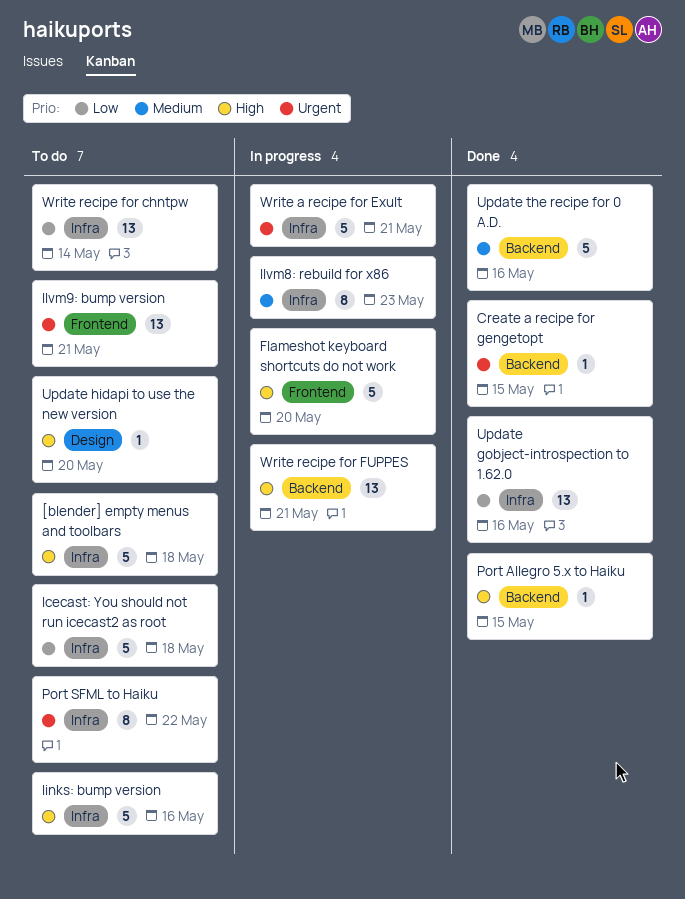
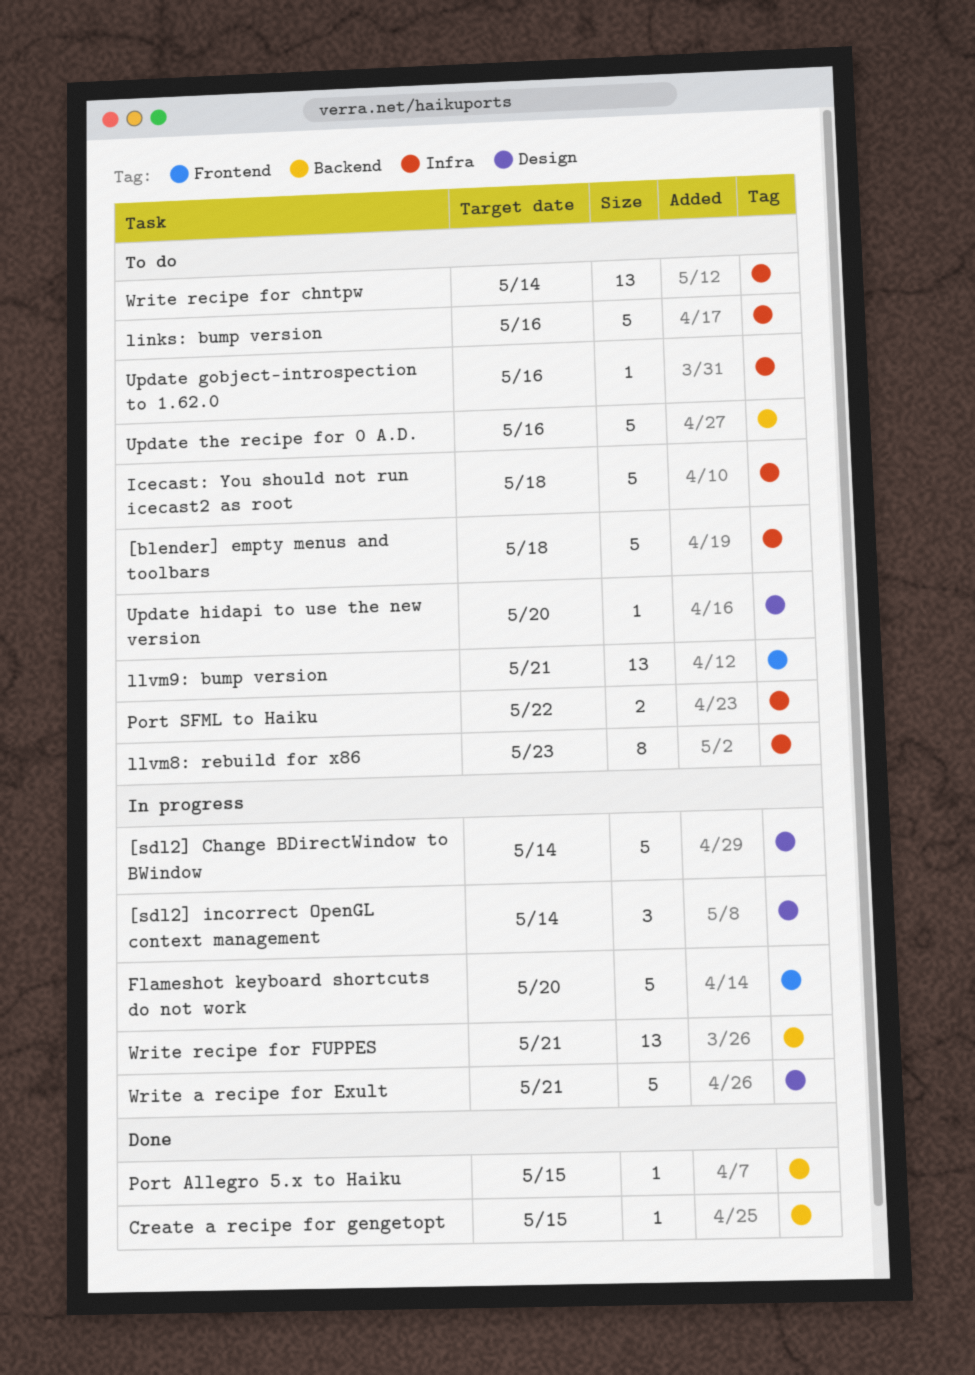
[sdl2] Change BDirectWindow to BWindow: none -> present
[sdl2] incorrect OpenGL context management: none -> present
llvm8: rebuild for x86, status: In progress -> To do
Port SFML to Haiku, estimate: 8 -> 2
Update gobject-introspection to 1.62.0, status: Done -> To do
Update gobject-introspection to 1.62.0, estimate: 13 -> 1
Update the recipe for 0 A.D., status: Done -> To do
Write a recipe for Exult, label: Infra -> Design

